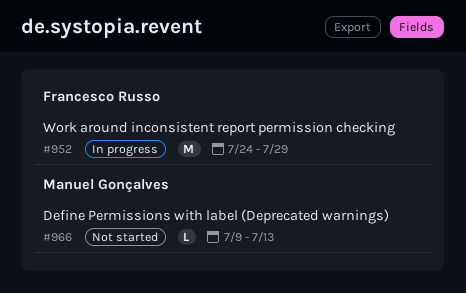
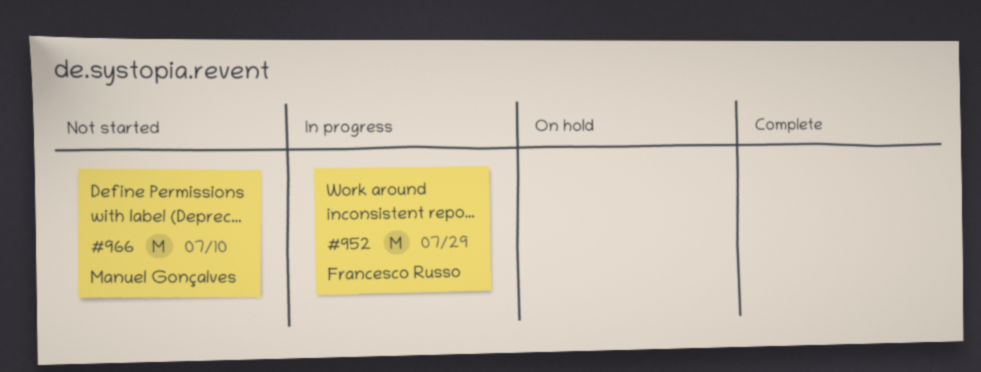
#966, estimate: L -> M
#966, due: Jul 13 -> Jul 10

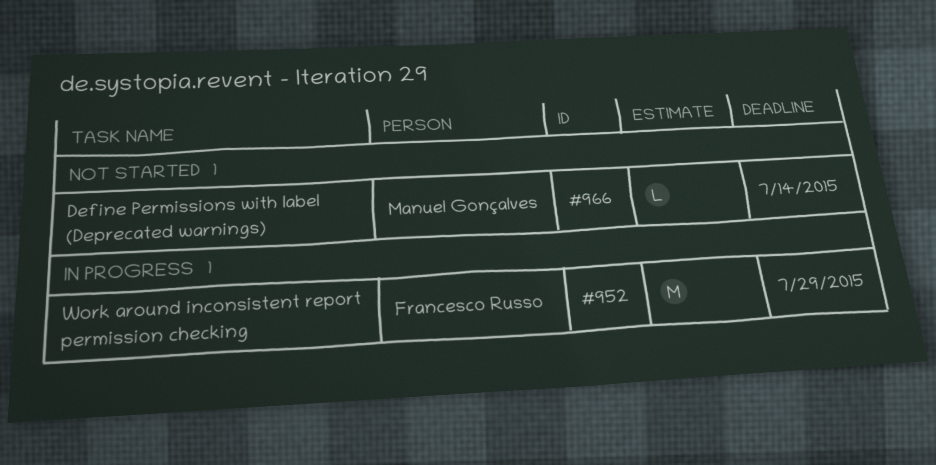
#966, estimate: M -> L
#966, due: Jul 10 -> Jul 14

